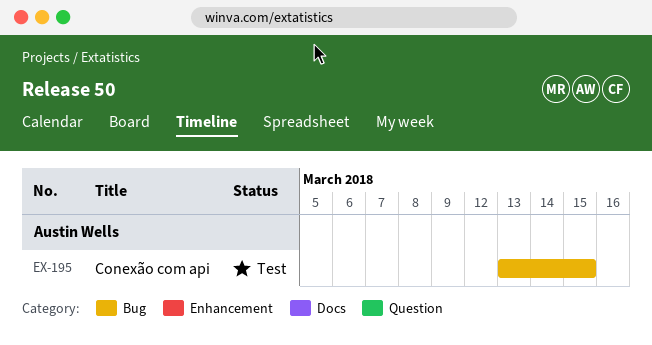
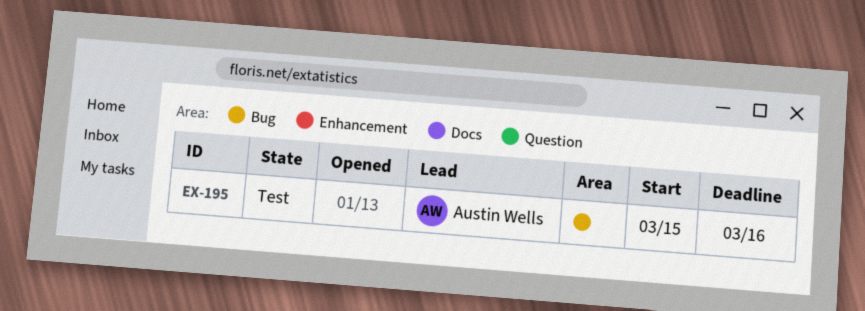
EX-195, start: Mar 13 -> Mar 15
EX-195, due: Mar 15 -> Mar 16

